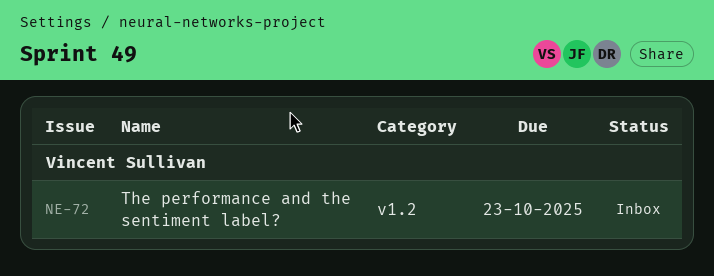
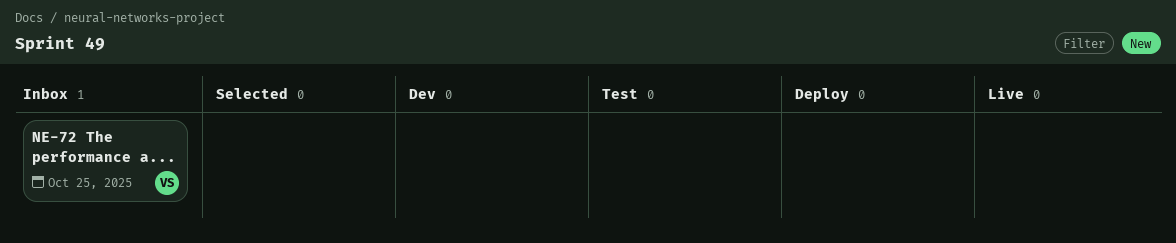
NE-72, due: Oct 23 -> Oct 25

